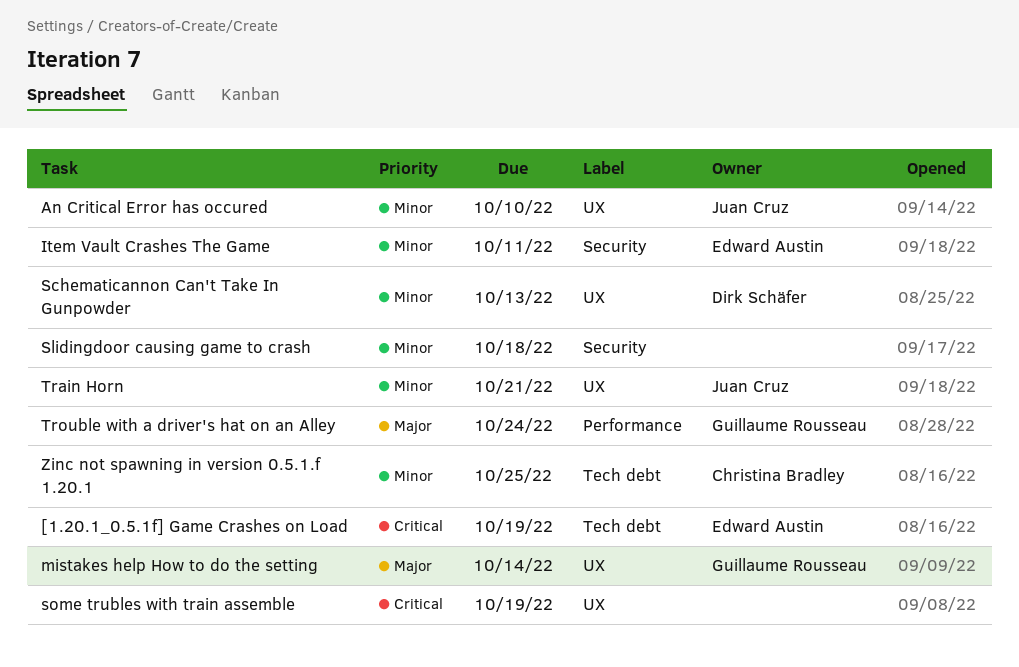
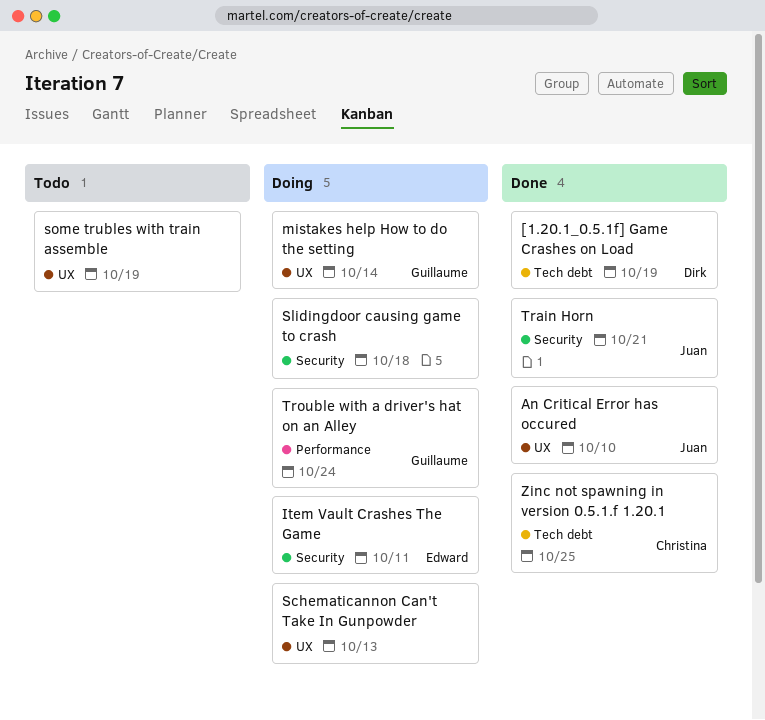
[1.20.1_0.5.1f] Game Crashes on Load, owner: Edward Austin -> Dirk Schäfer
Schematicannon Can't Take In Gunpowder, owner: Dirk Schäfer -> none
Train Horn, label: UX -> Security

